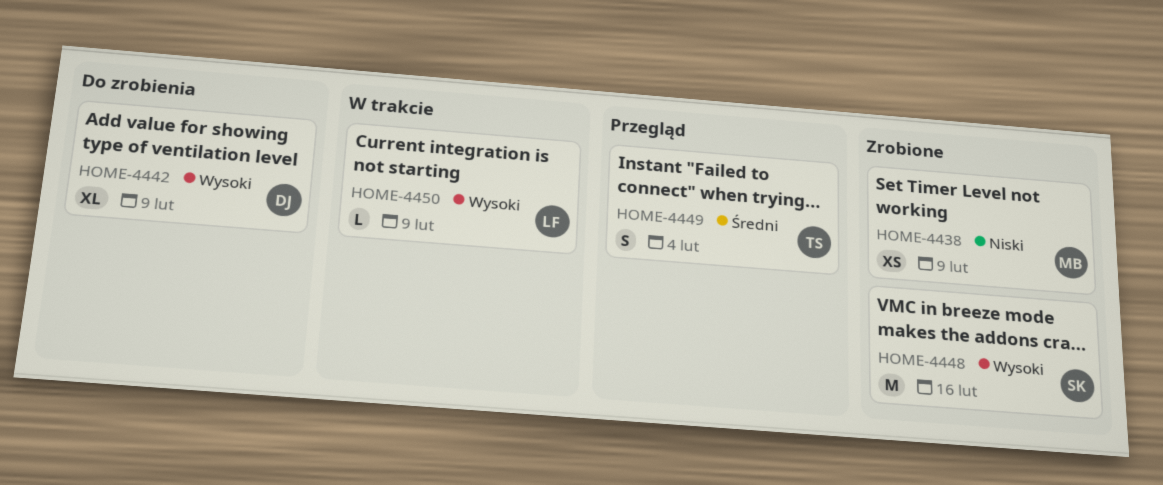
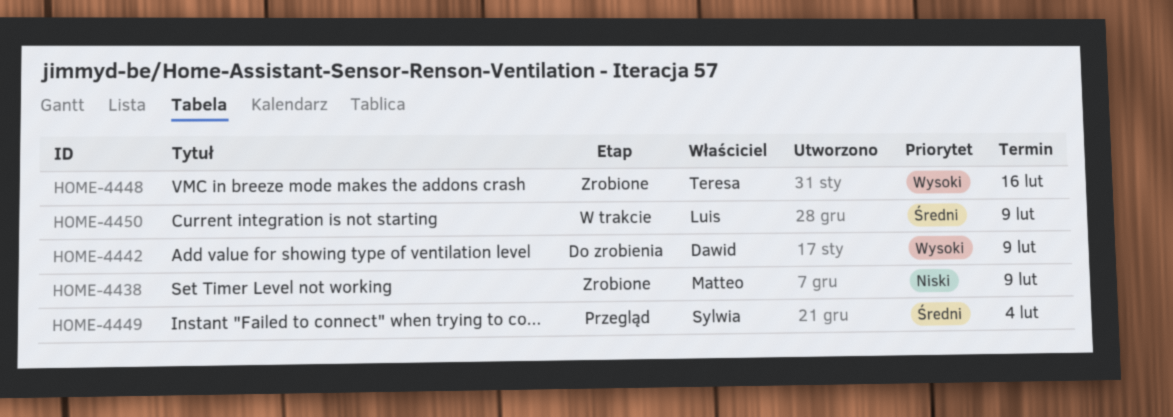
HOME-4448, owner: Sylwia -> Teresa
HOME-4449, owner: Teresa -> Sylwia
HOME-4450, priority: Wysoki -> Średni

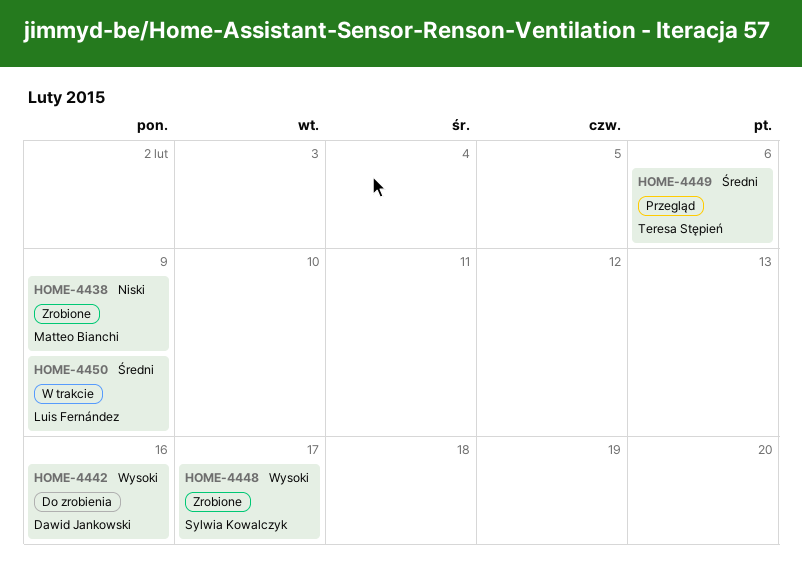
HOME-4442, due: Feb 9 -> Feb 16
HOME-4448, owner: Teresa Stępień -> Sylwia Kowalczyk
HOME-4448, due: Feb 16 -> Feb 17
HOME-4449, owner: Sylwia Kowalczyk -> Teresa Stępień
HOME-4449, due: Feb 4 -> Feb 6

